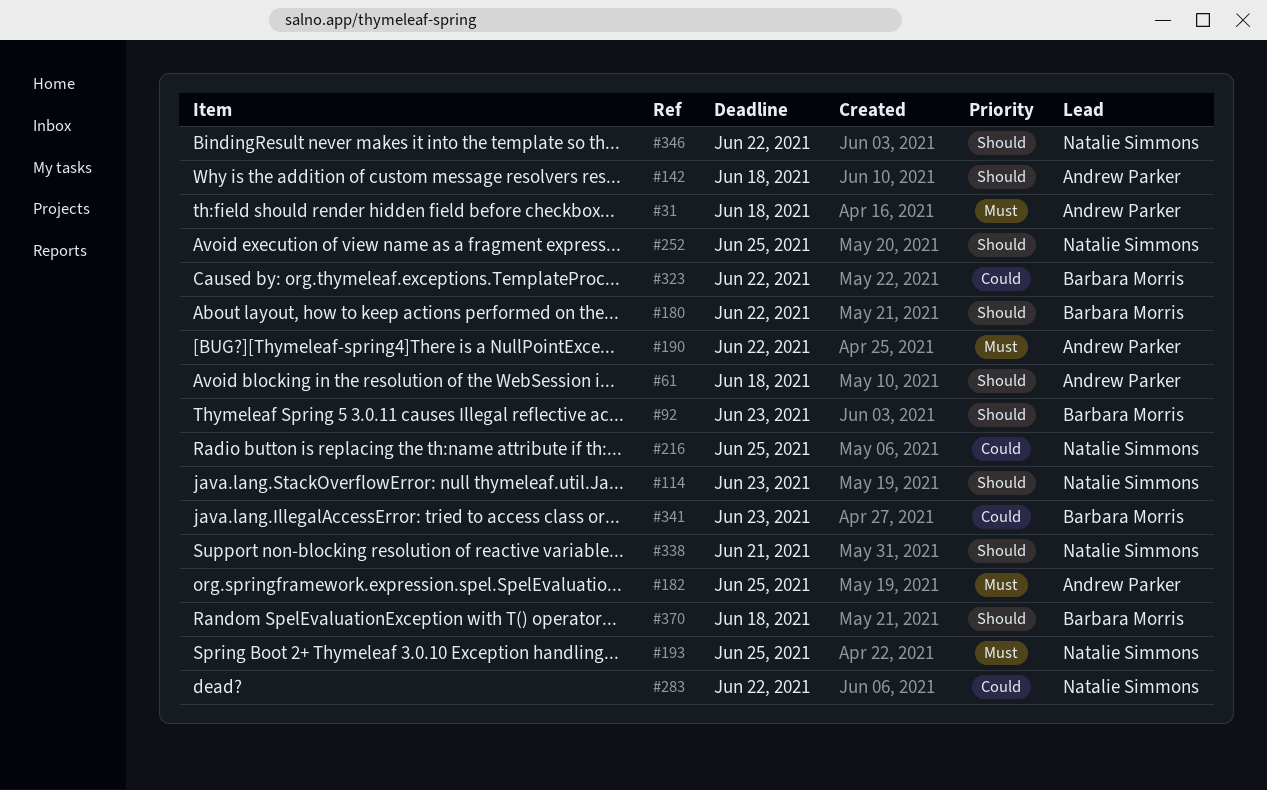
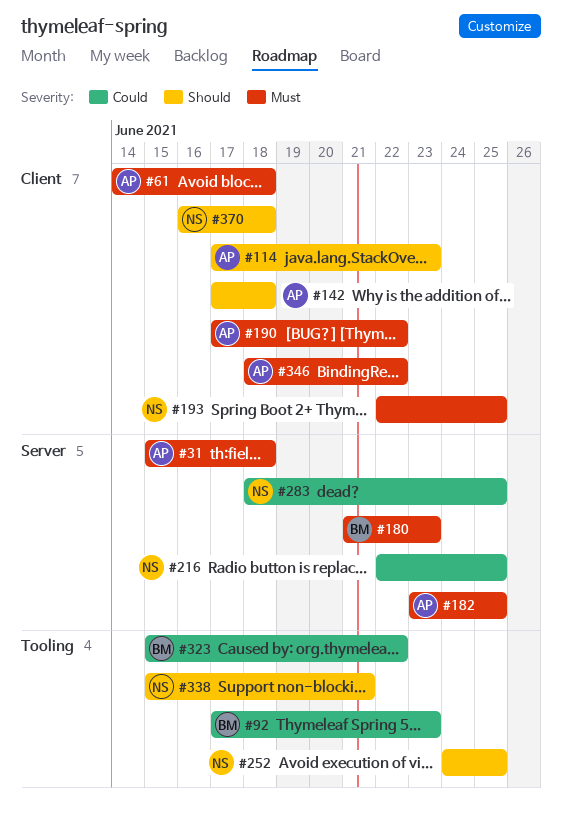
#61, priority: Should -> Must
#92, priority: Should -> Could
#114, owner: Natalie Simmons -> Andrew Parker
#180, priority: Should -> Must
#180, due: Jun 22 -> Jun 23
#283, due: Jun 22 -> Jun 25
#341: present -> none
#346, owner: Natalie Simmons -> Andrew Parker
#346, priority: Should -> Must
#370, owner: Barbara Morris -> Natalie Simmons

